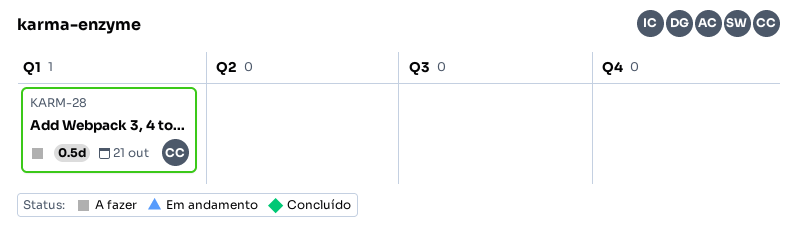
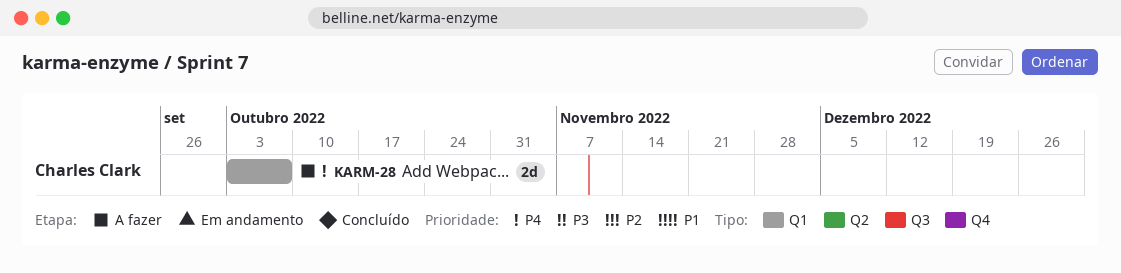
KARM-28, estimate: 0.5d -> 2d
KARM-28, due: Oct 21 -> Oct 7

